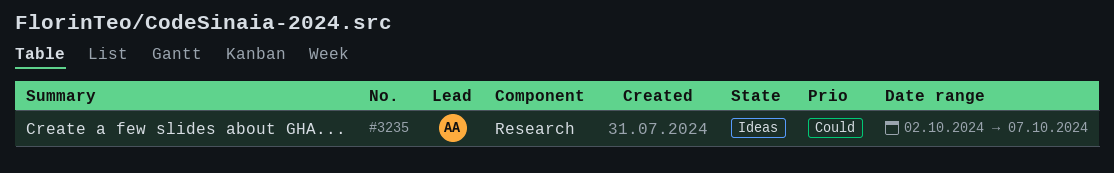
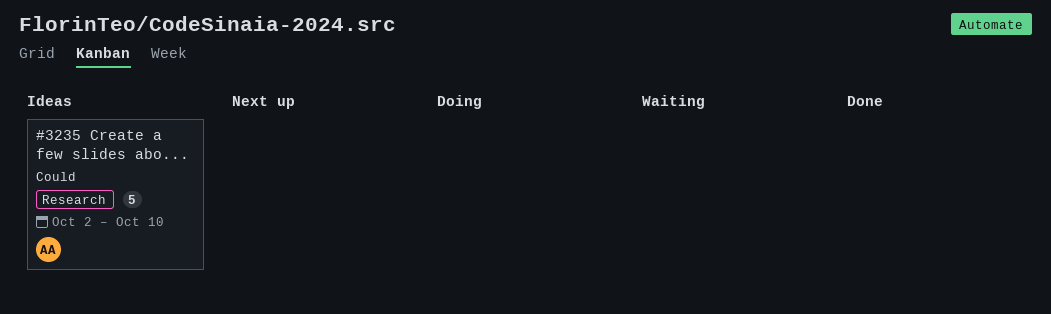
#3235, due: Oct 7 -> Oct 10

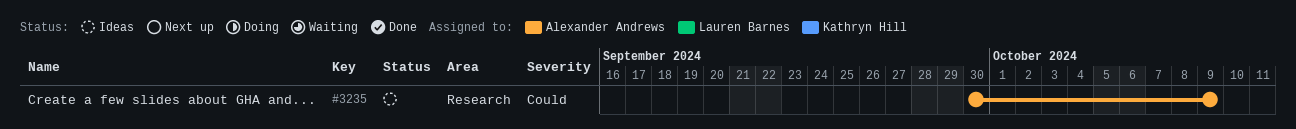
#3235, start: Oct 2 -> Sep 30
#3235, due: Oct 10 -> Oct 9

